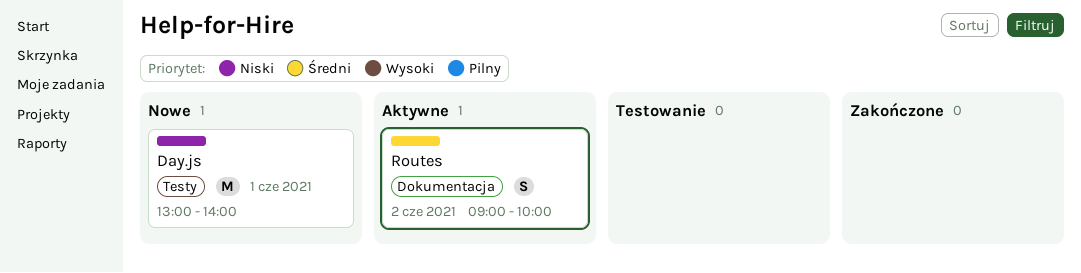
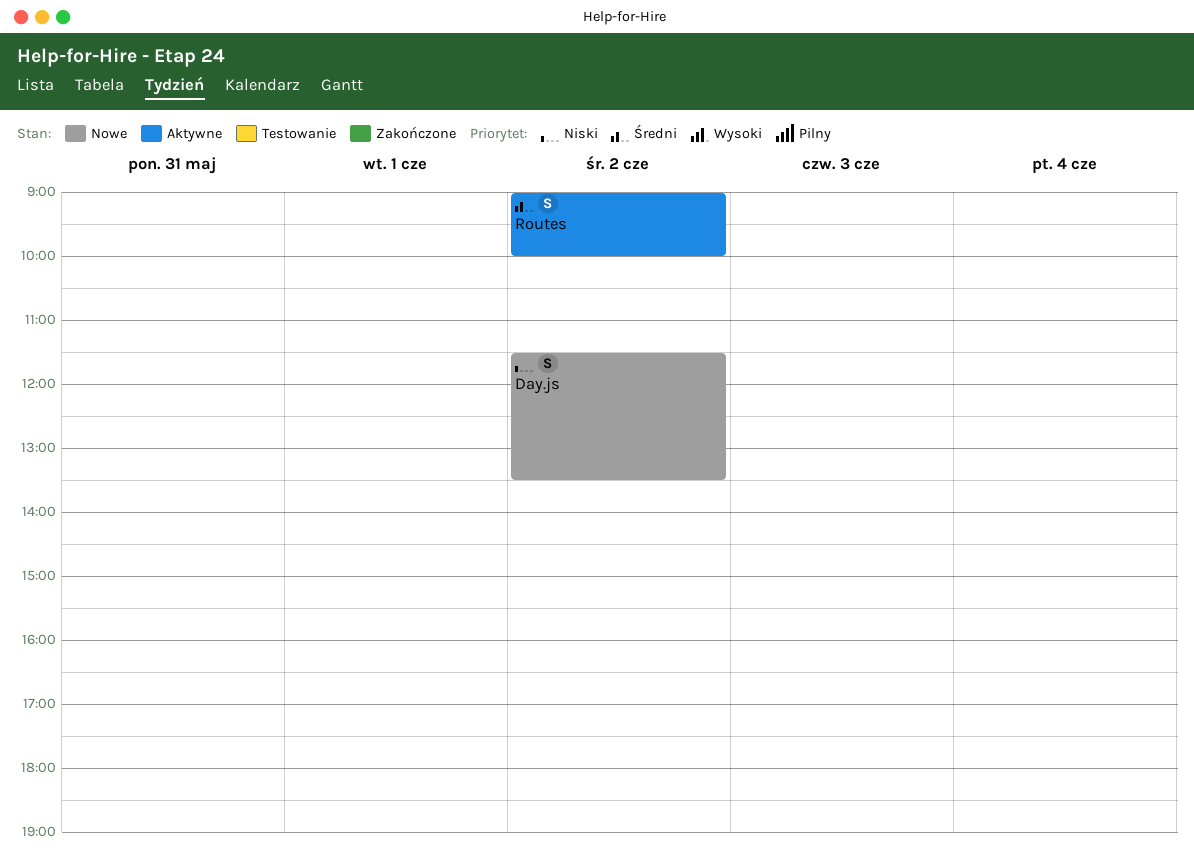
Day.js, estimate: M -> S
Day.js, day: Jun 1 -> Jun 2
Day.js, begins: 13:00 -> 11:30
Day.js, ends: 14:00 -> 13:30

